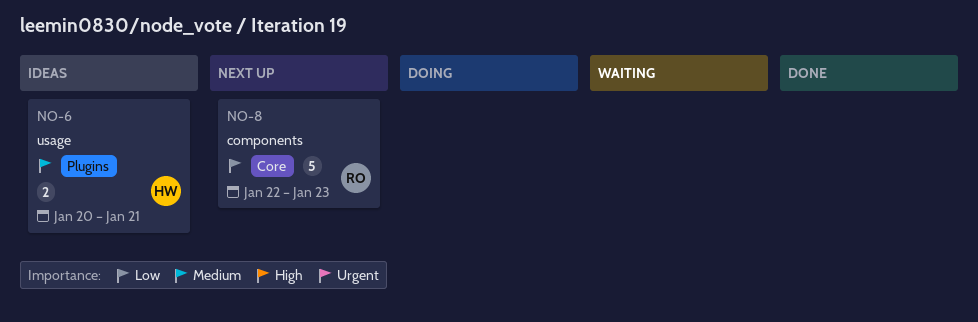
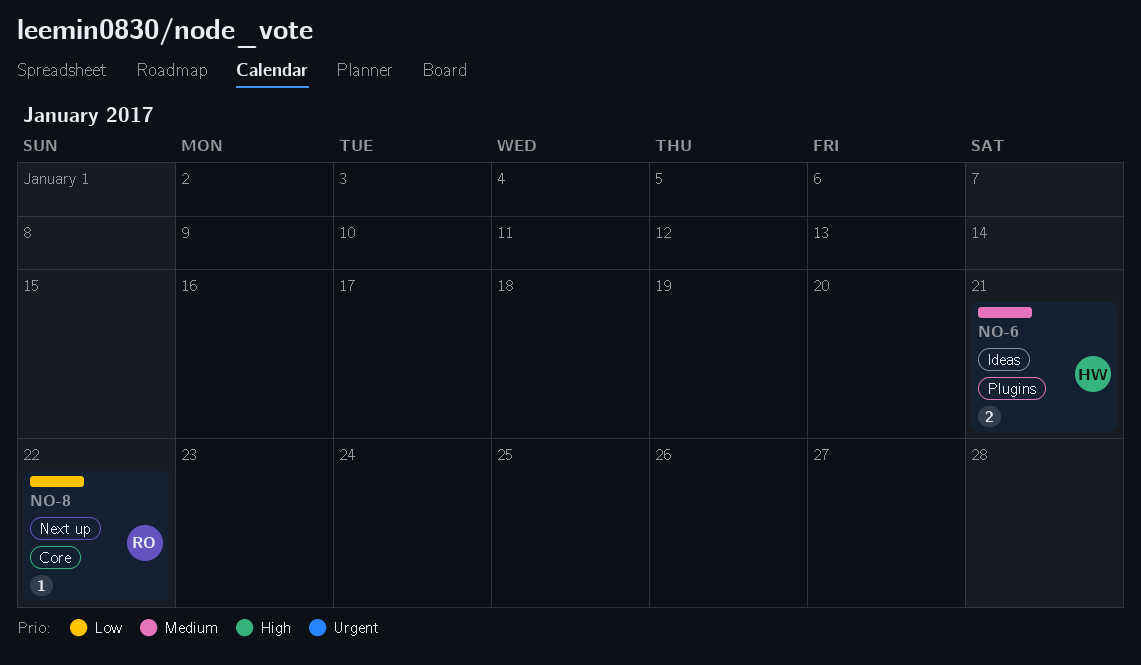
NO-8, estimate: 5 -> 1
NO-8, due: Jan 23 -> Jan 22

